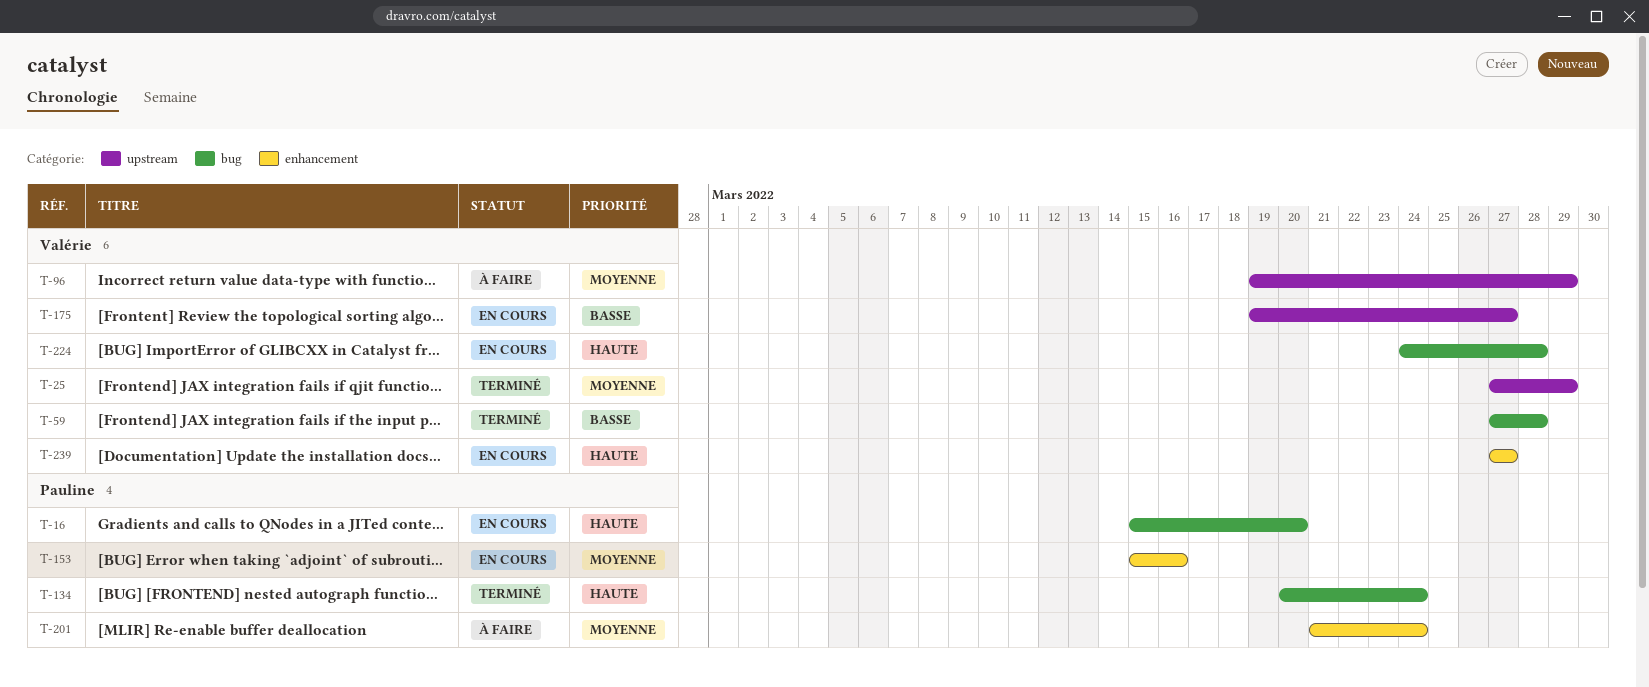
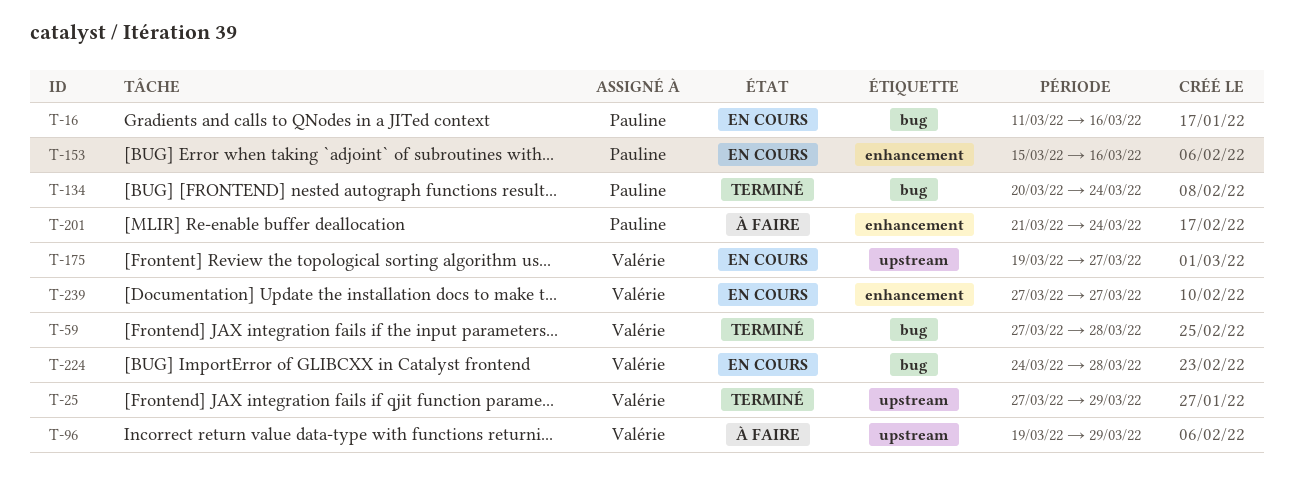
T-16, start: Mar 15 -> Mar 11
T-16, due: Mar 20 -> Mar 16

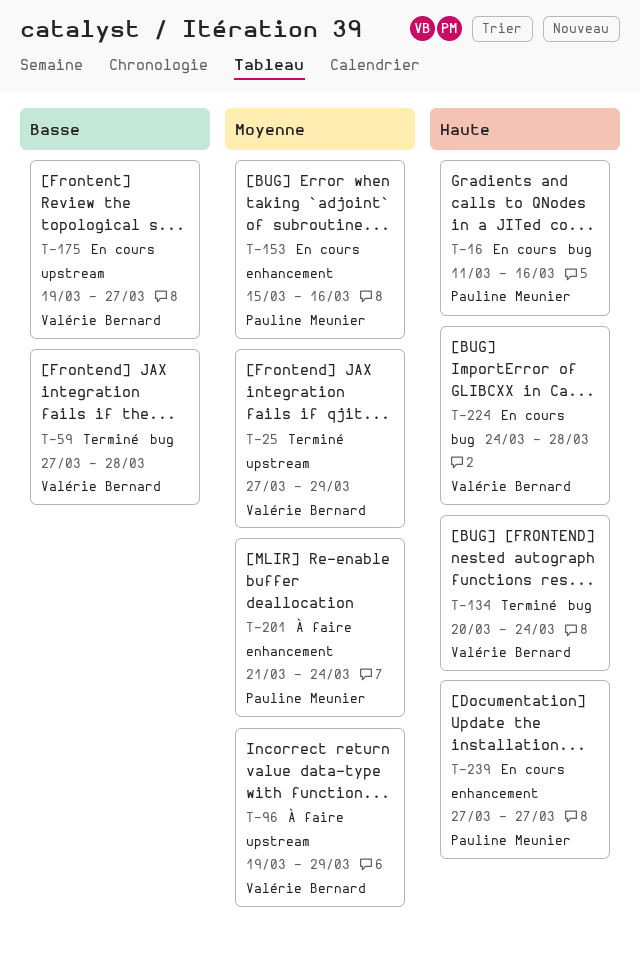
T-134, owner: Pauline Meunier -> Valérie Bernard
T-239, owner: Valérie Bernard -> Pauline Meunier

